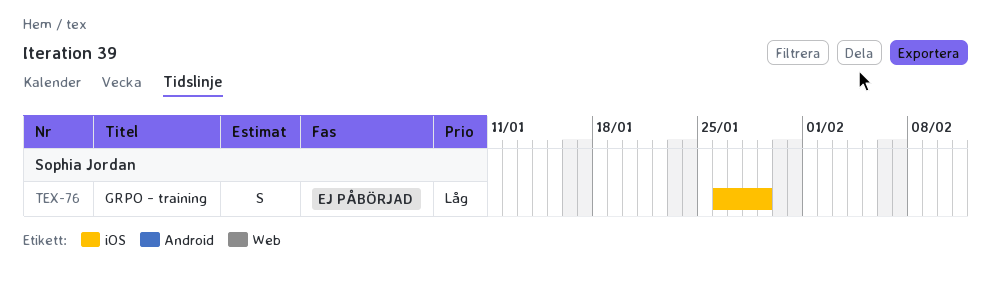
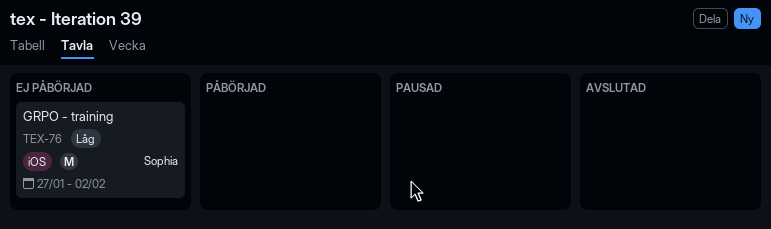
TEX-76, estimate: S -> M
TEX-76, start: Jan 26 -> Jan 27
TEX-76, due: Jan 29 -> Feb 2

